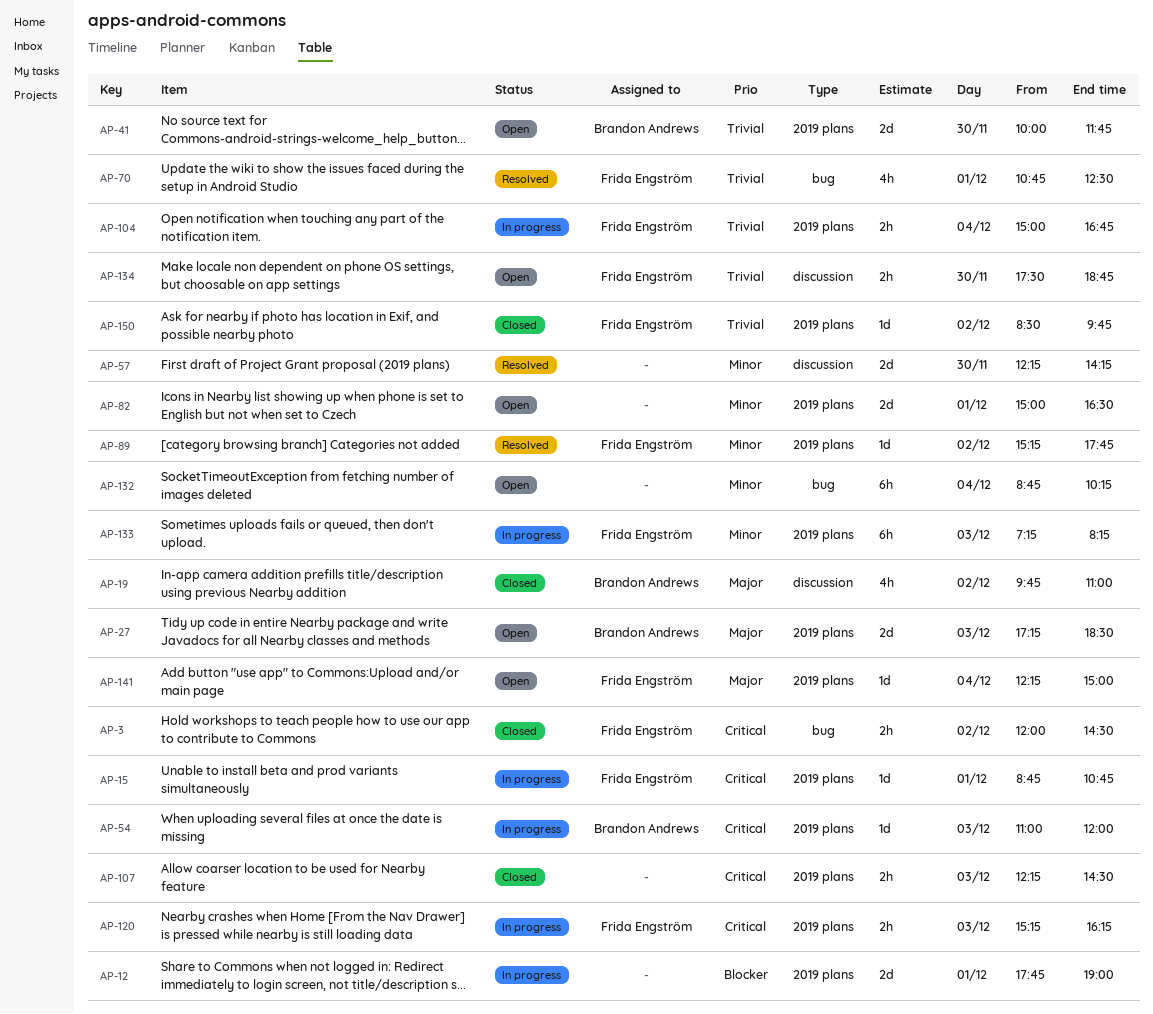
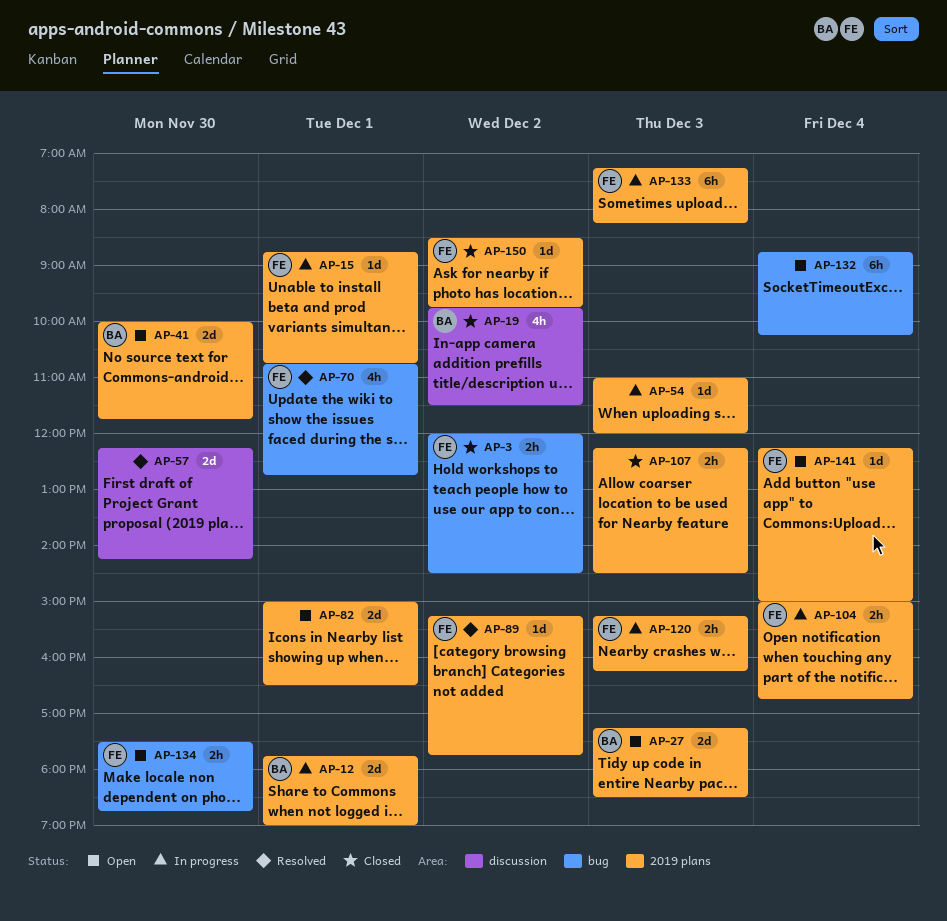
AP-12, owner: none -> Brandon Andrews
AP-19, ends: 11:00 -> 11:30
AP-54, owner: Brandon Andrews -> none
AP-70, ends: 12:30 -> 12:45
AP-134, label: discussion -> bug

